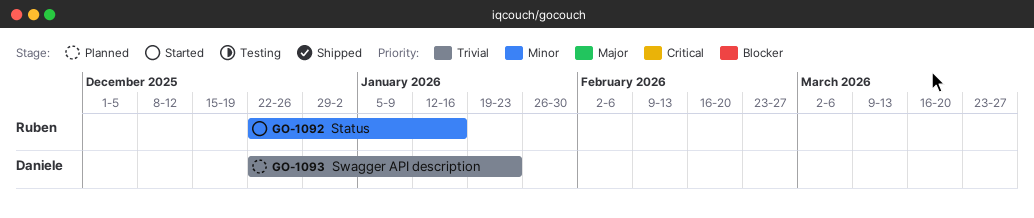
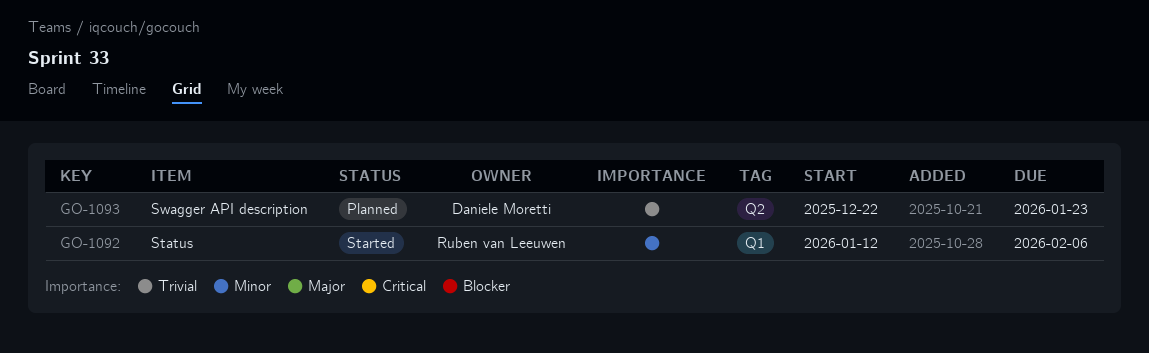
GO-1092, start: Dec 22 -> Jan 12
GO-1092, due: Jan 16 -> Feb 6

